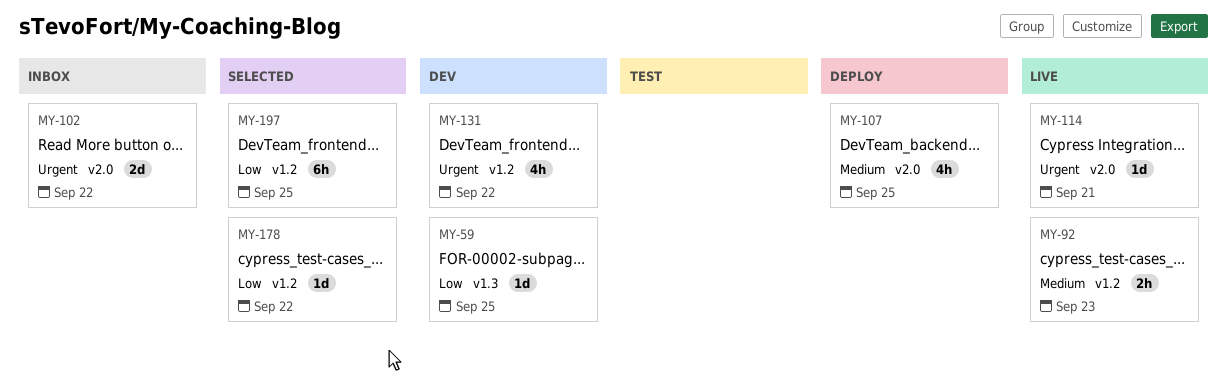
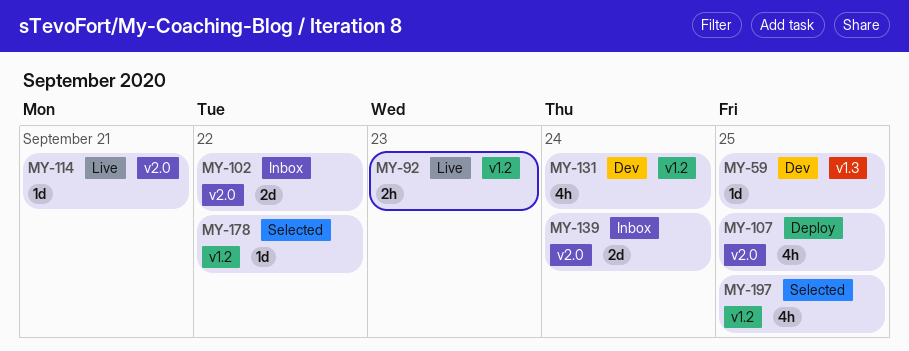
MY-131, day: Sep 22 -> Sep 24
MY-139: none -> present
MY-197, estimate: 6h -> 4h

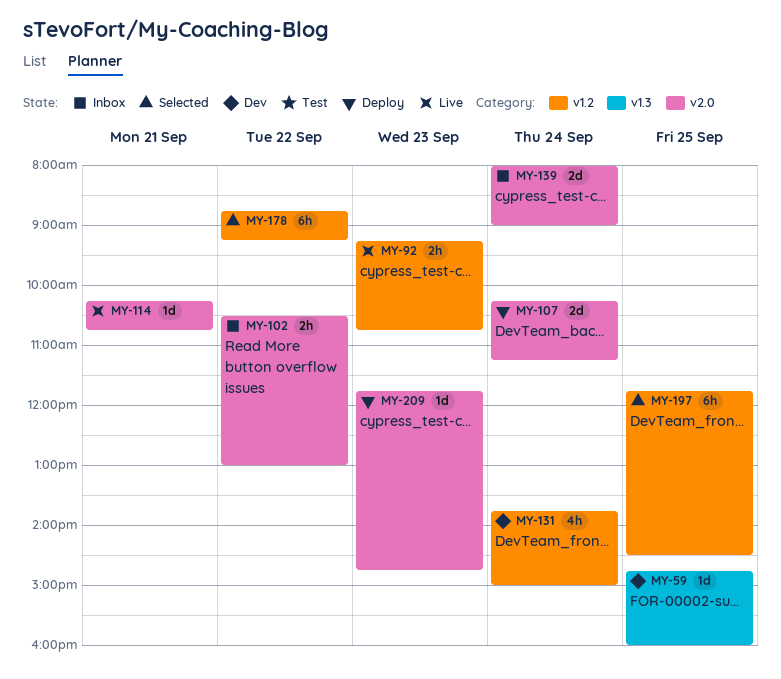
MY-102, estimate: 2d -> 2h
MY-107, estimate: 4h -> 2d
MY-107, day: Sep 25 -> Sep 24
MY-178, estimate: 1d -> 6h
MY-197, estimate: 4h -> 6h
MY-209: none -> present

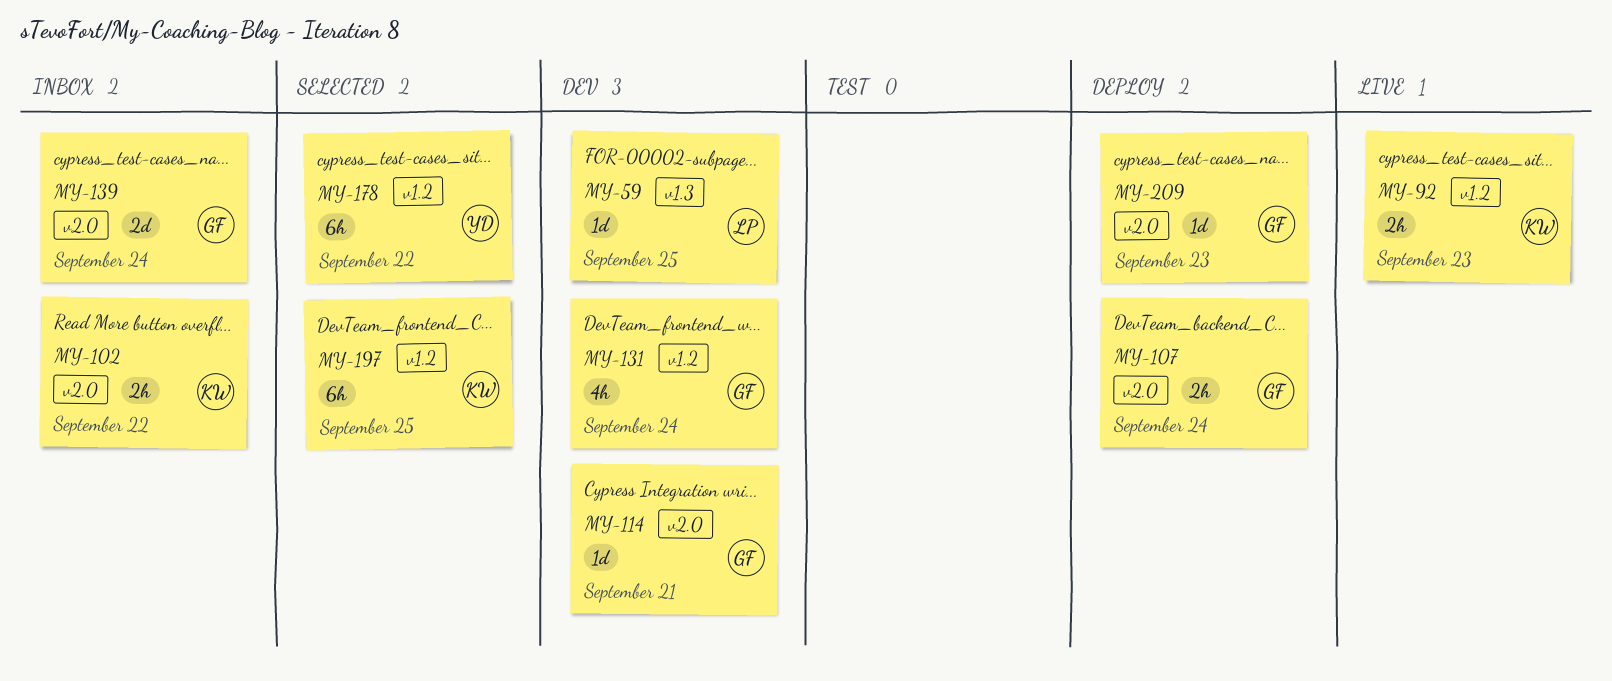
MY-107, estimate: 2d -> 2h
MY-114, status: Live -> Dev

